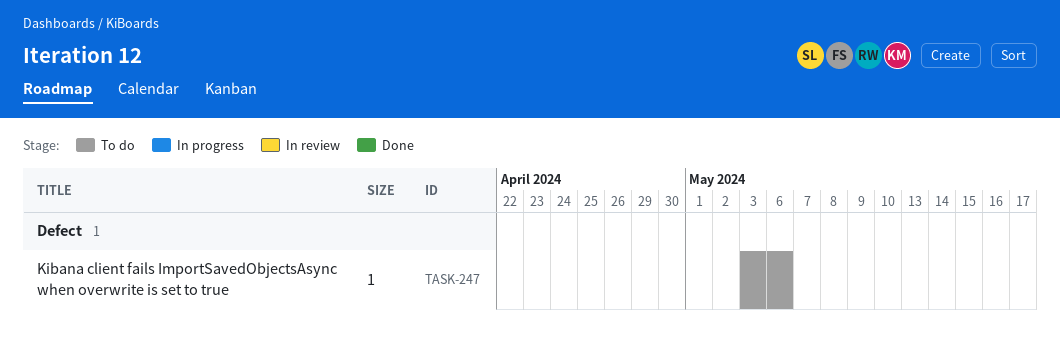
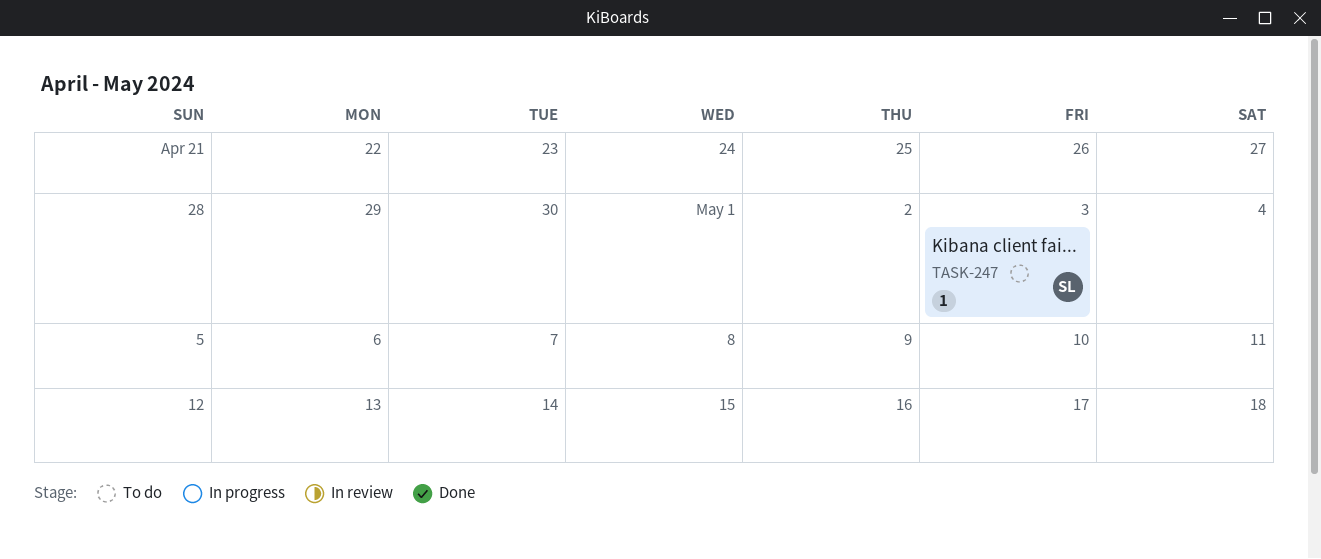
TASK-247, due: May 6 -> May 3

